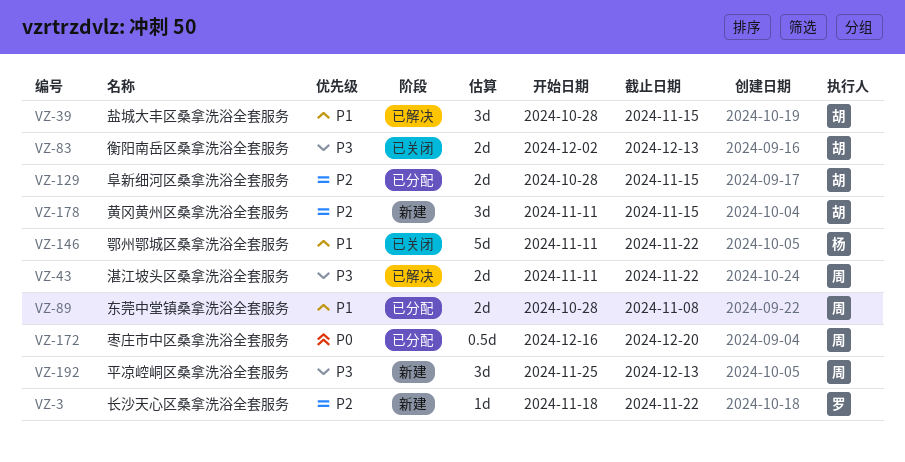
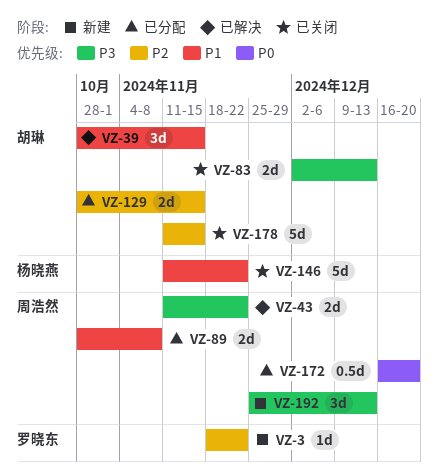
VZ-178, status: 新建 -> 已关闭
VZ-178, estimate: 3d -> 5d

